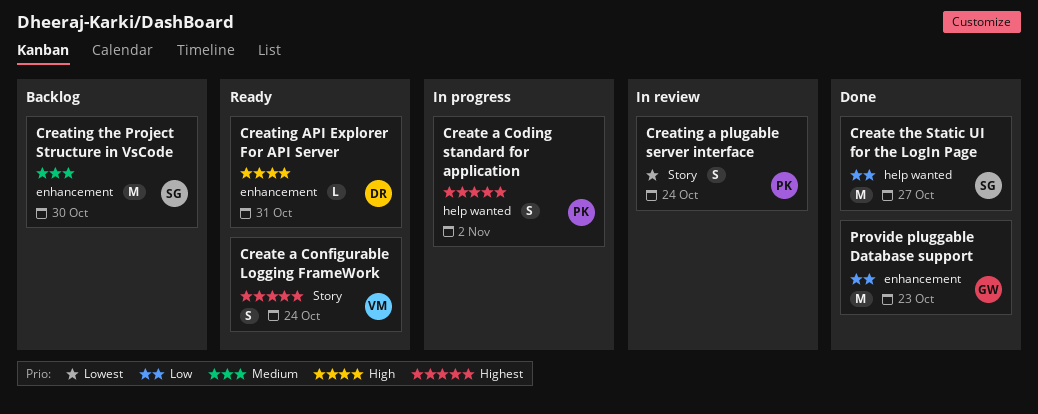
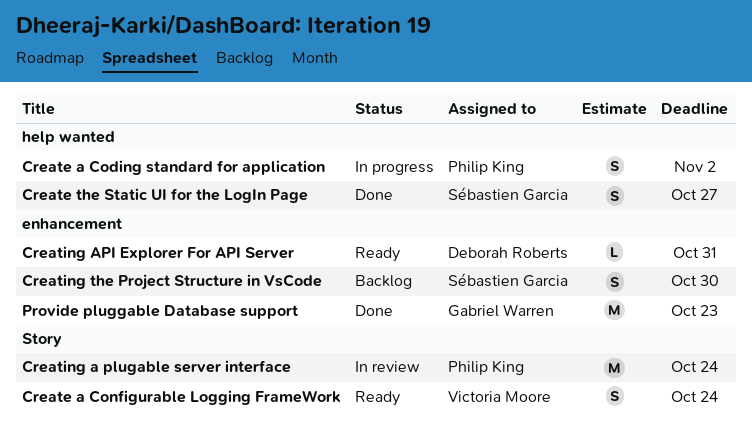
Create the Static UI for the LogIn Page, estimate: M -> S
Creating a plugable server interface, estimate: S -> M
Creating the Project Structure in VsCode, estimate: M -> S

